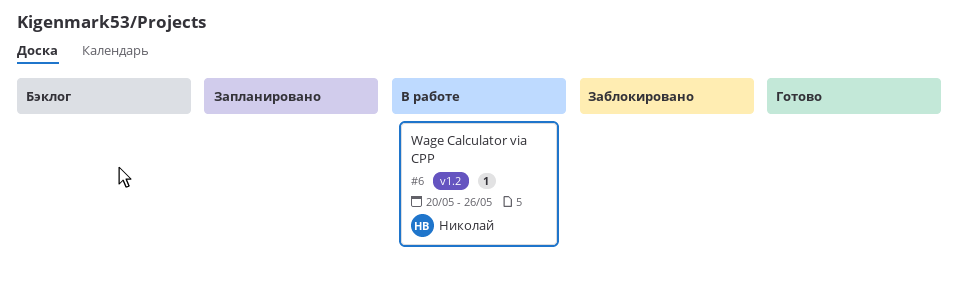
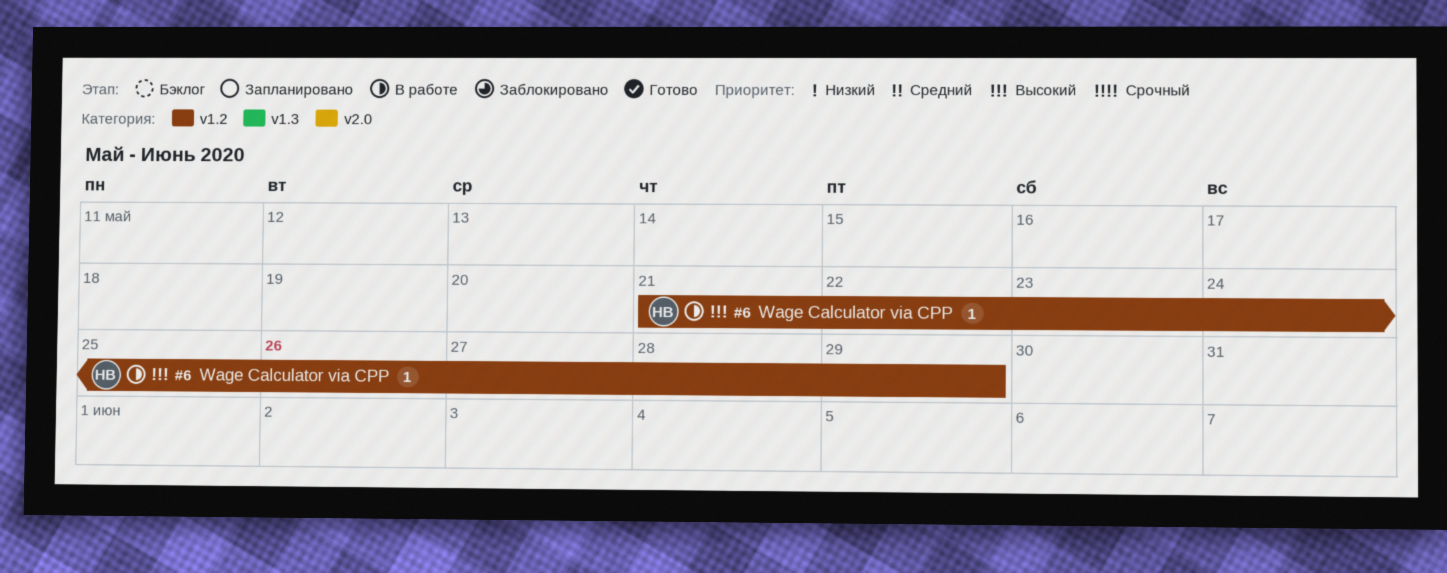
#6, start: May 20 -> May 21
#6, due: May 26 -> May 29

